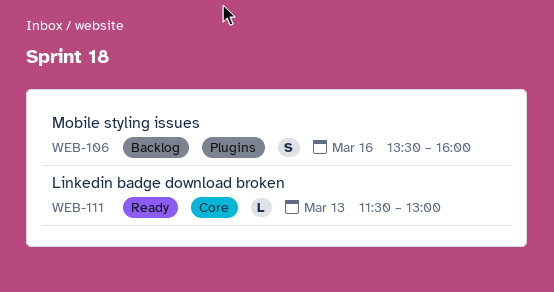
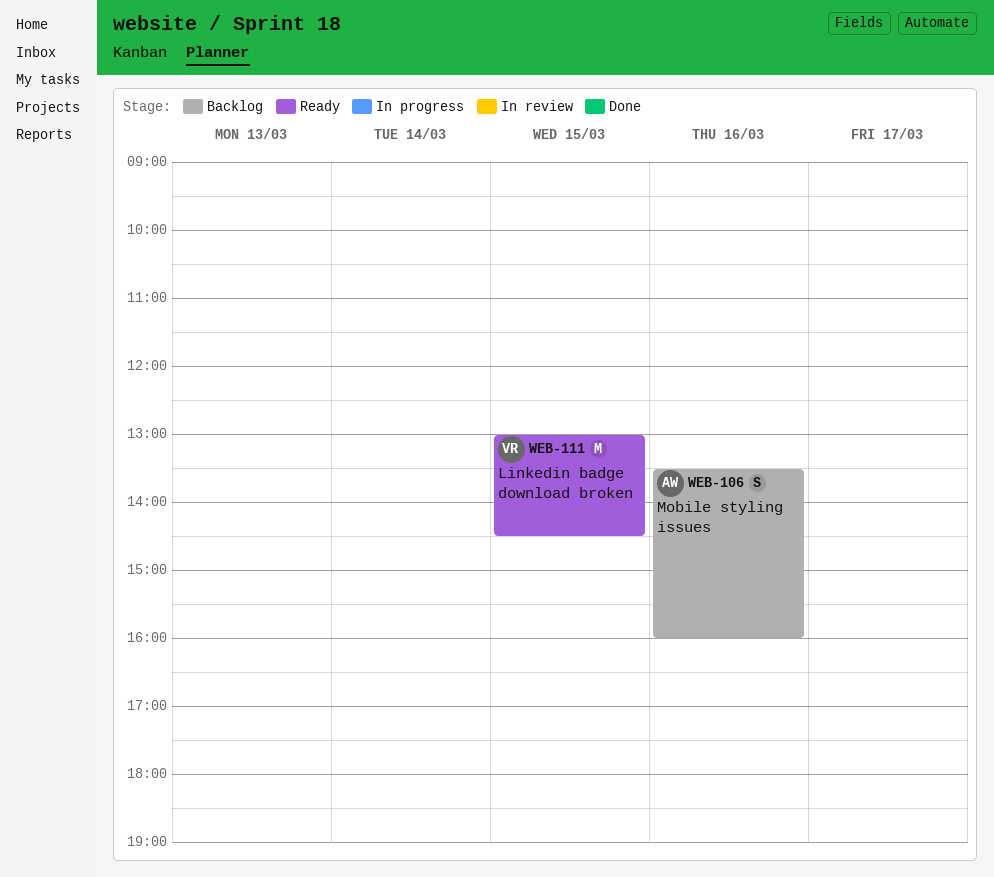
WEB-111, estimate: L -> M
WEB-111, day: Mar 13 -> Mar 15
WEB-111, begins: 11:30 -> 13:00
WEB-111, ends: 13:00 -> 14:30

